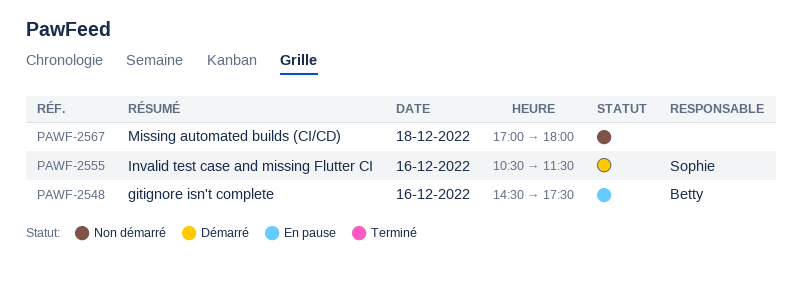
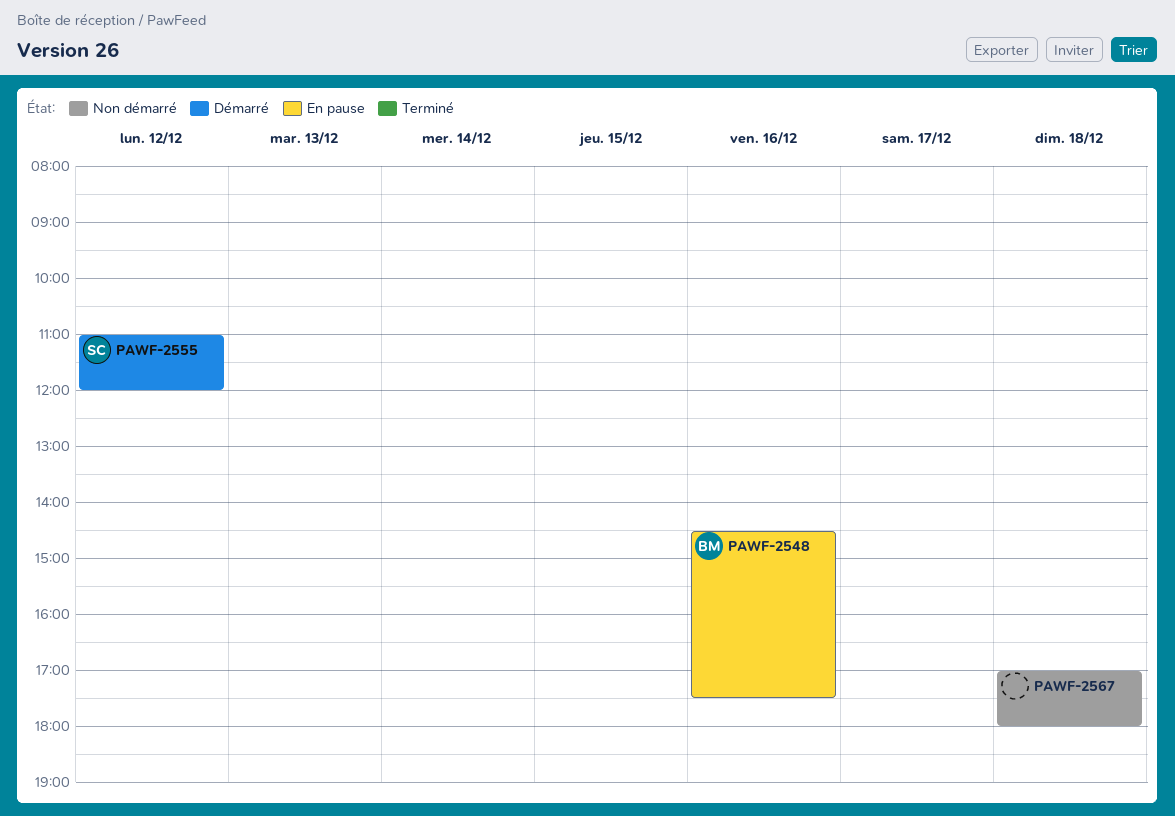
PAWF-2555, day: Dec 16 -> Dec 12
PAWF-2555, begins: 10:30 -> 11:00
PAWF-2555, ends: 11:30 -> 12:00

